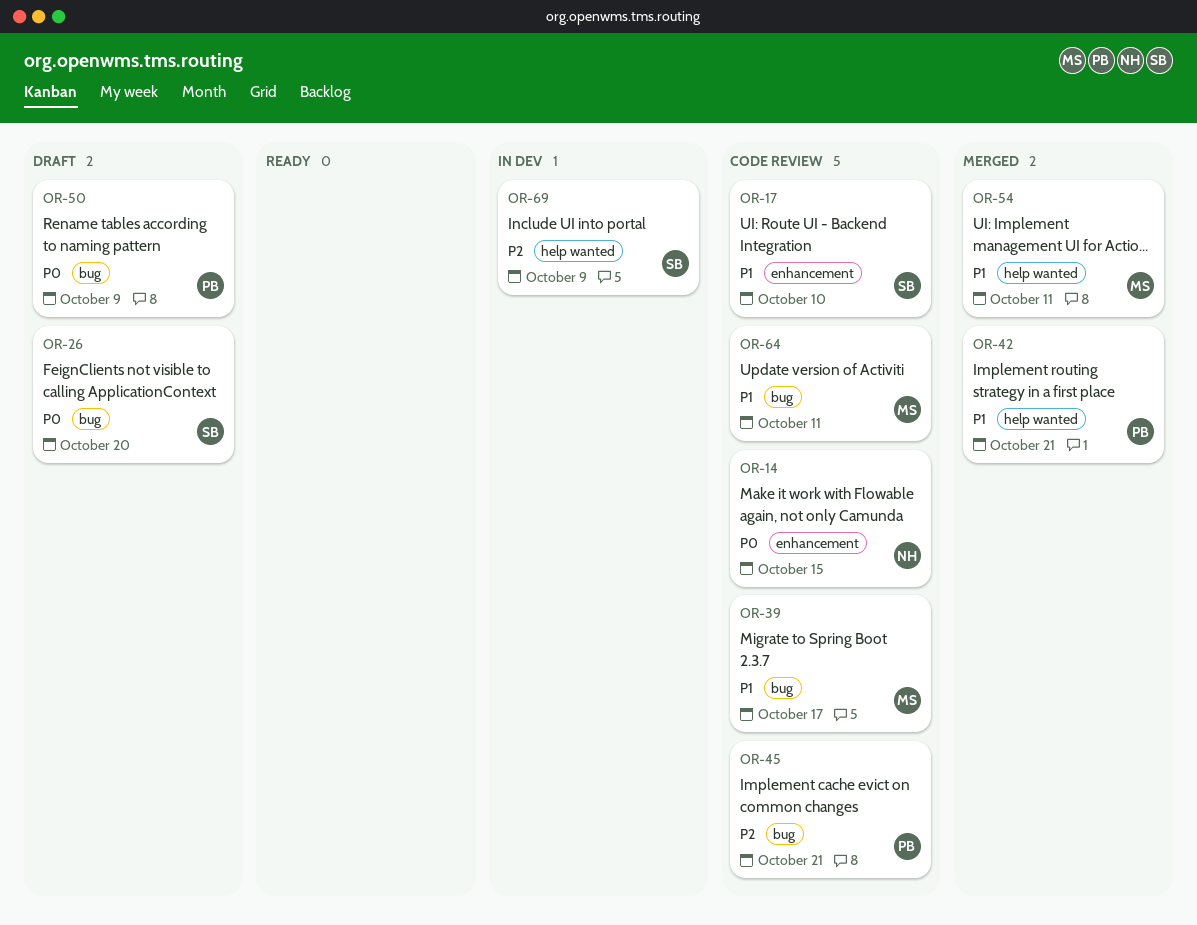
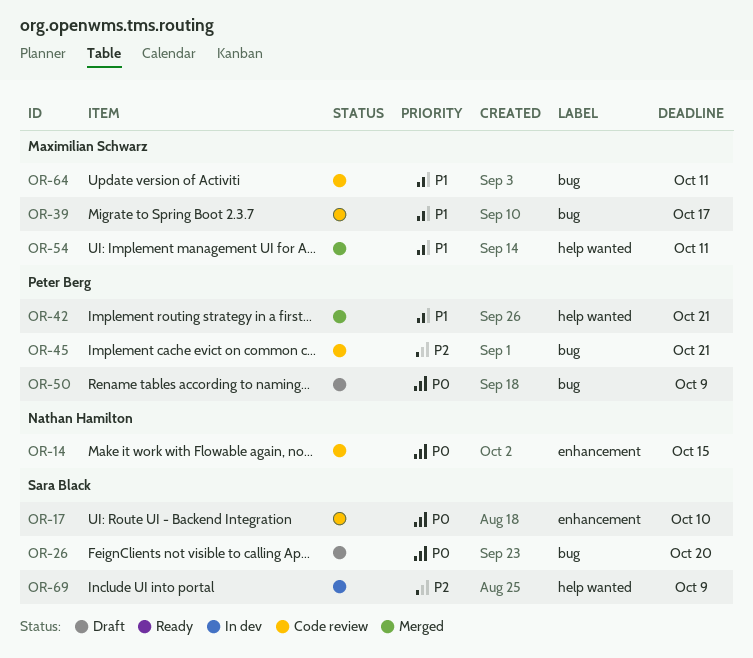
OR-17, priority: P1 -> P0

